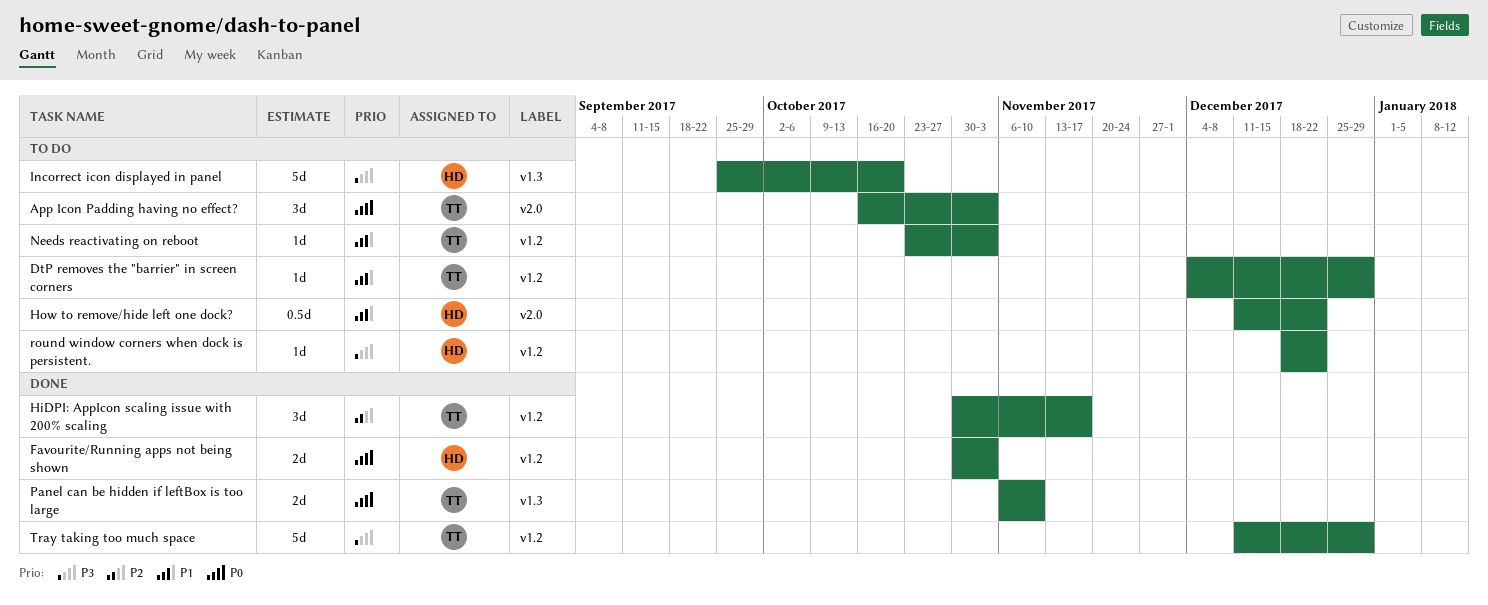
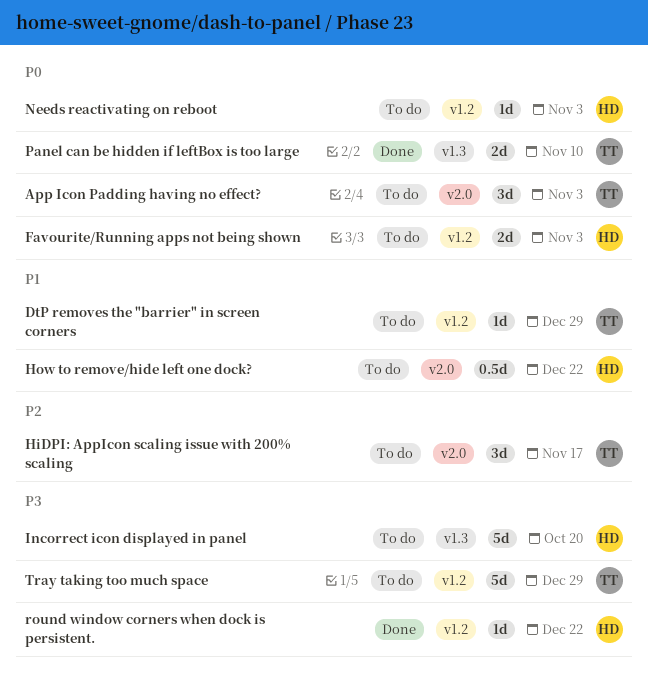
Favourite/Running apps not being shown, status: Done -> To do
HiDPI: AppIcon scaling issue with 200% scaling, status: Done -> To do
HiDPI: AppIcon scaling issue with 200% scaling, label: v1.2 -> v2.0
Needs reactivating on reboot, owner: TT -> HD
Needs reactivating on reboot, priority: P1 -> P0
round window corners when dock is persistent., status: To do -> Done
Tray taking too much space, status: Done -> To do

